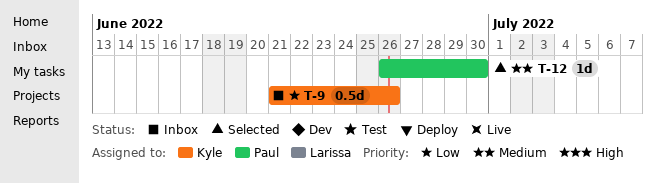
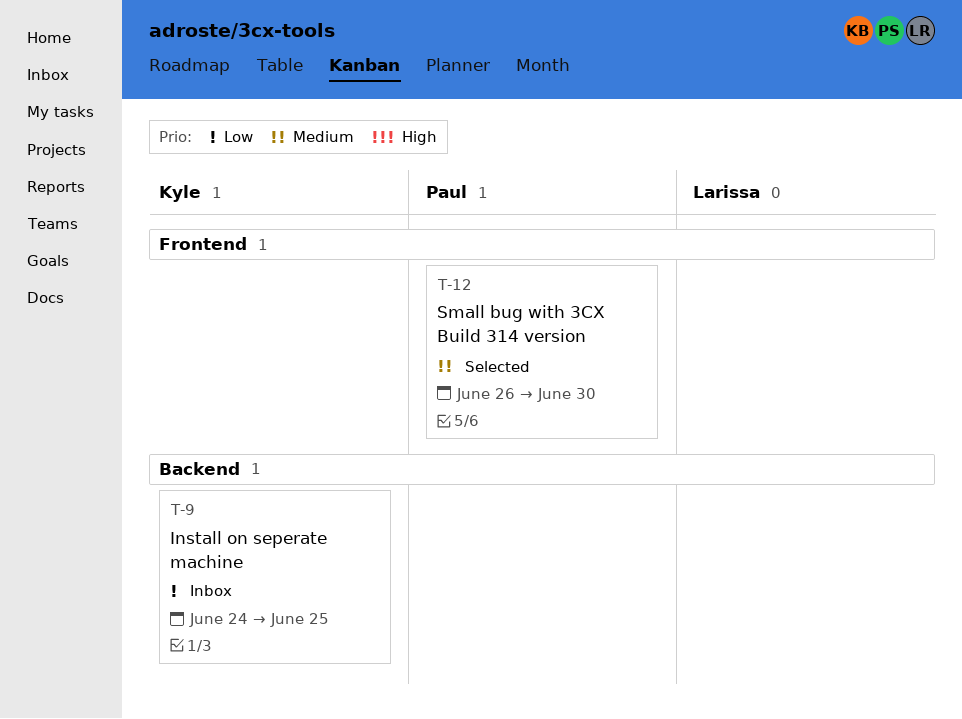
T-9, start: Jun 21 -> Jun 24
T-9, due: Jun 26 -> Jun 25

